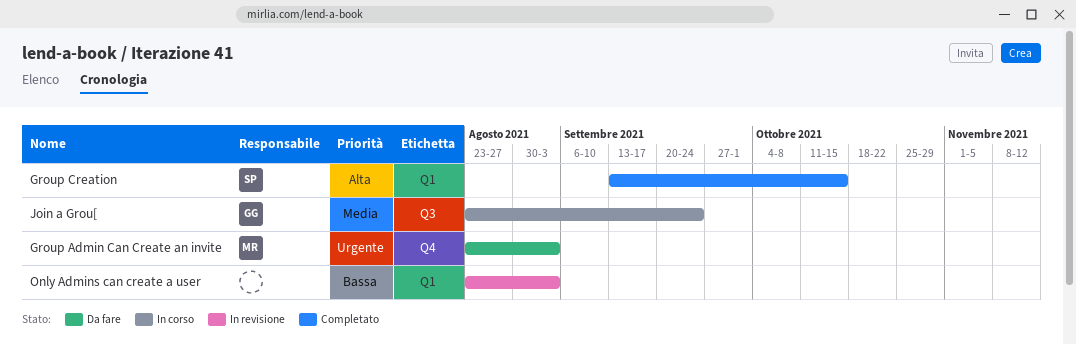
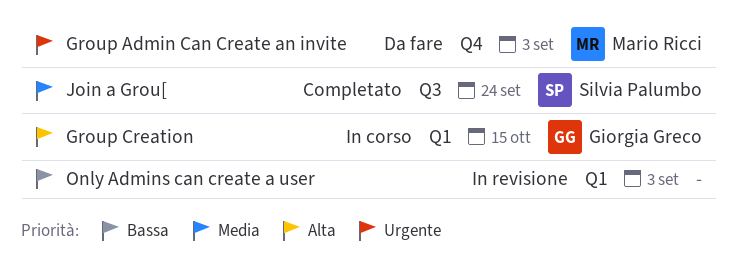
Group Creation, status: Completato -> In corso
Group Creation, owner: Silvia Palumbo -> Giorgia Greco
Join a Grou[, status: In corso -> Completato
Join a Grou[, owner: Giorgia Greco -> Silvia Palumbo

